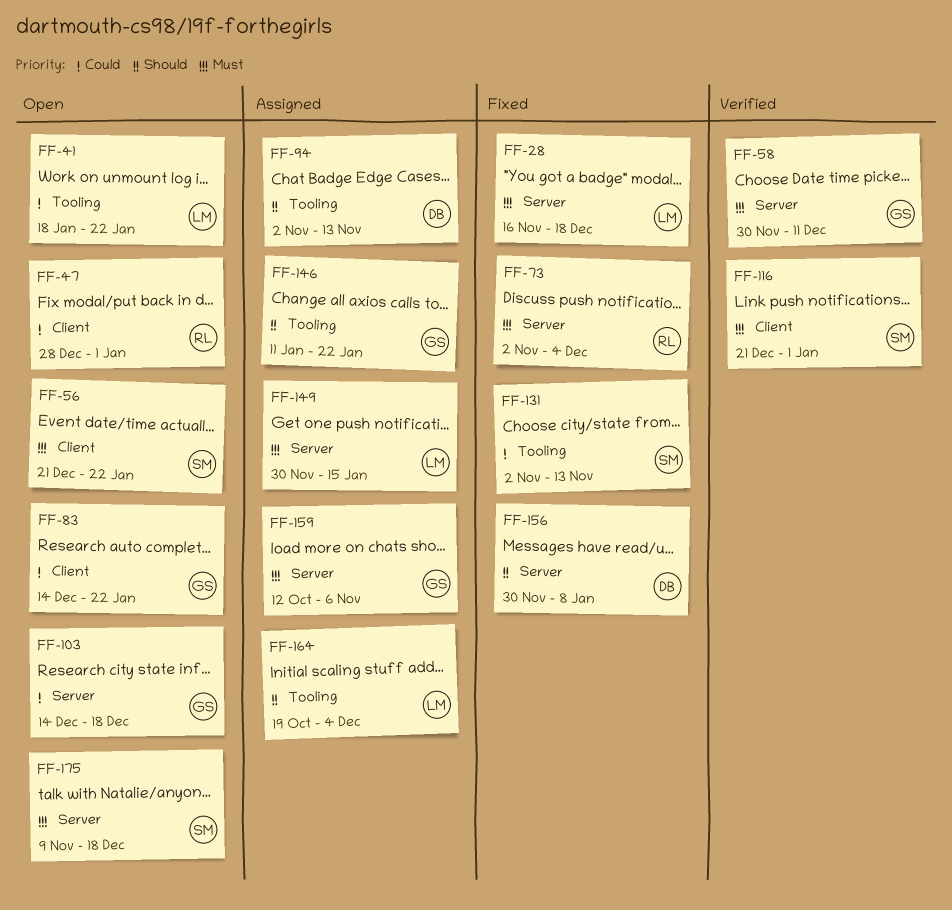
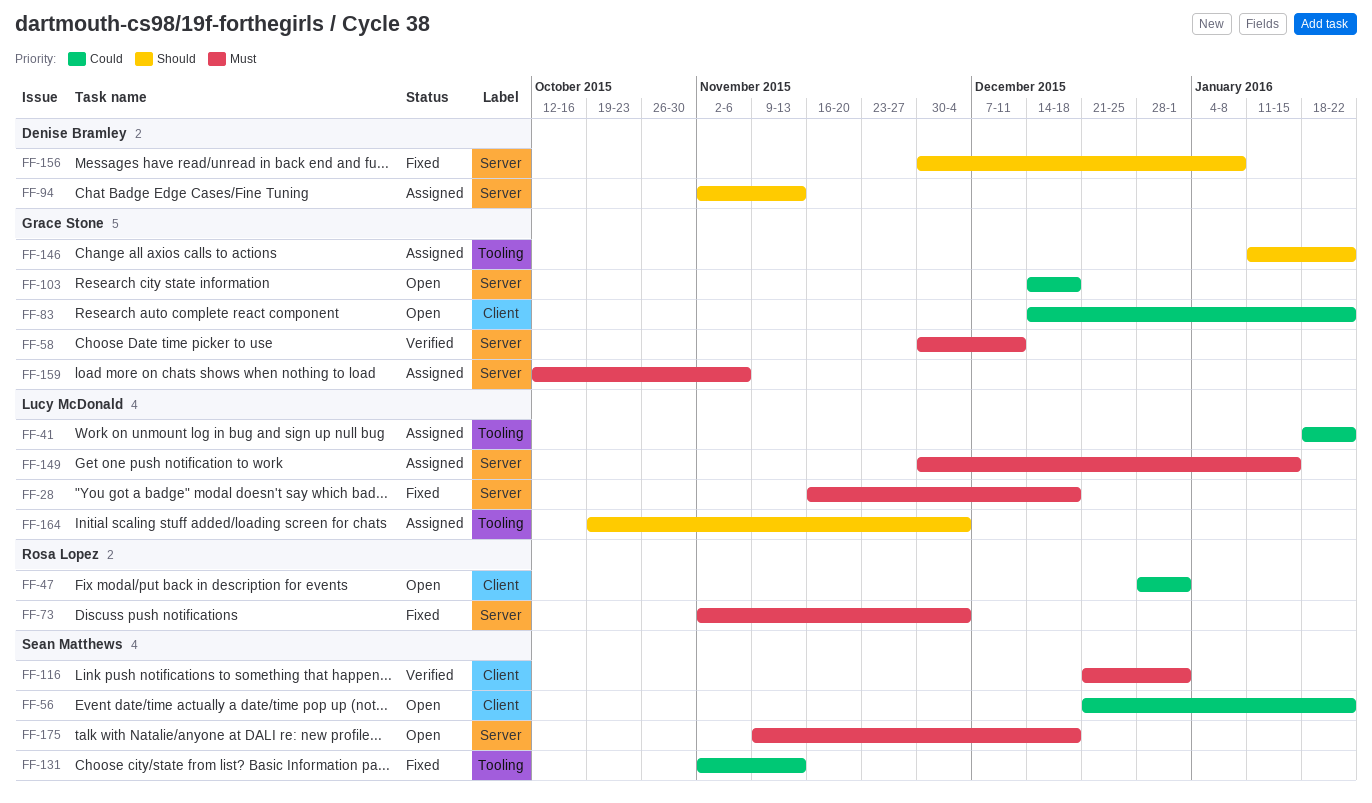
FF-41, status: Open -> Assigned
FF-56, priority: Must -> Could
FF-94, label: Tooling -> Server

